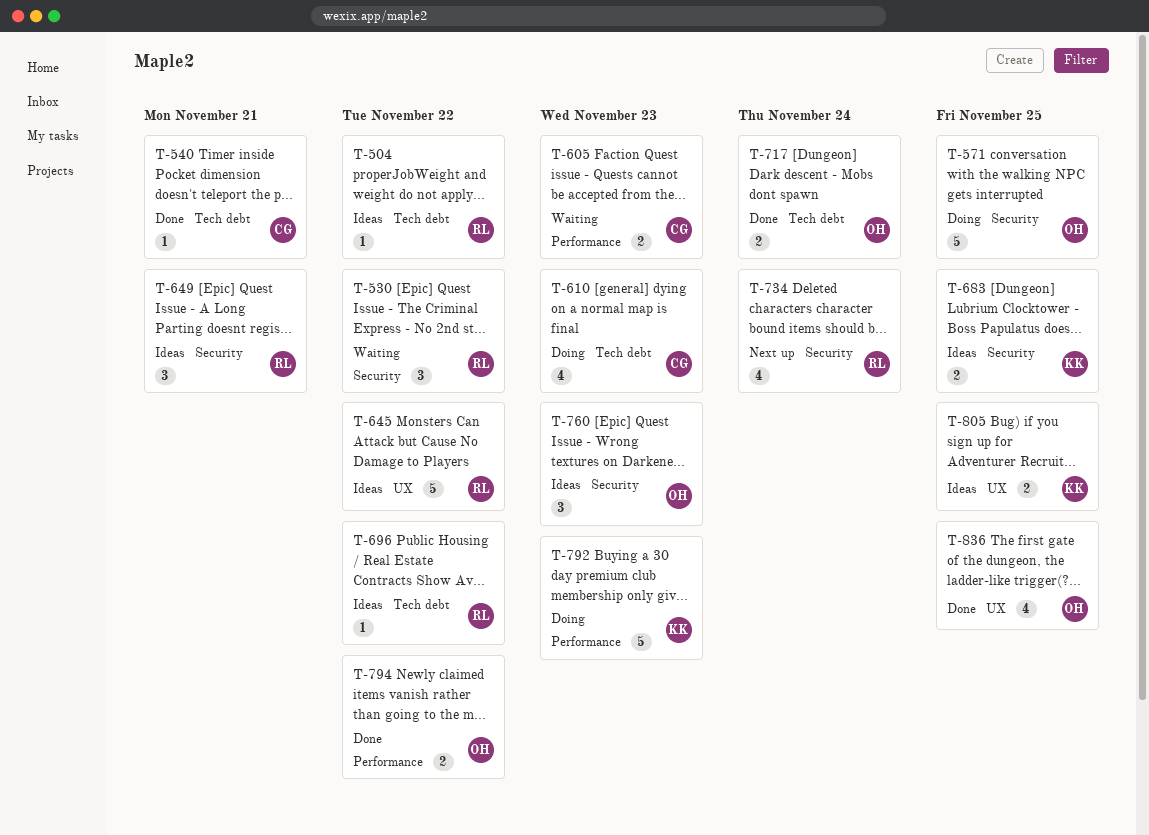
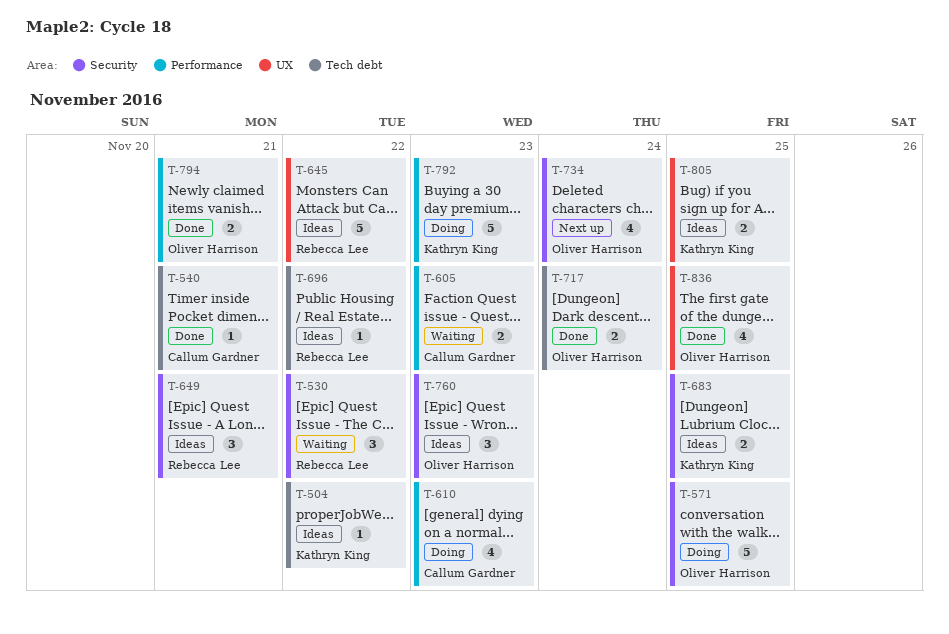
T-504, owner: Rebecca Lee -> Kathryn King
T-610, label: Tech debt -> Performance
T-734, owner: Rebecca Lee -> Oliver Harrison
T-794, due: Nov 22 -> Nov 21

